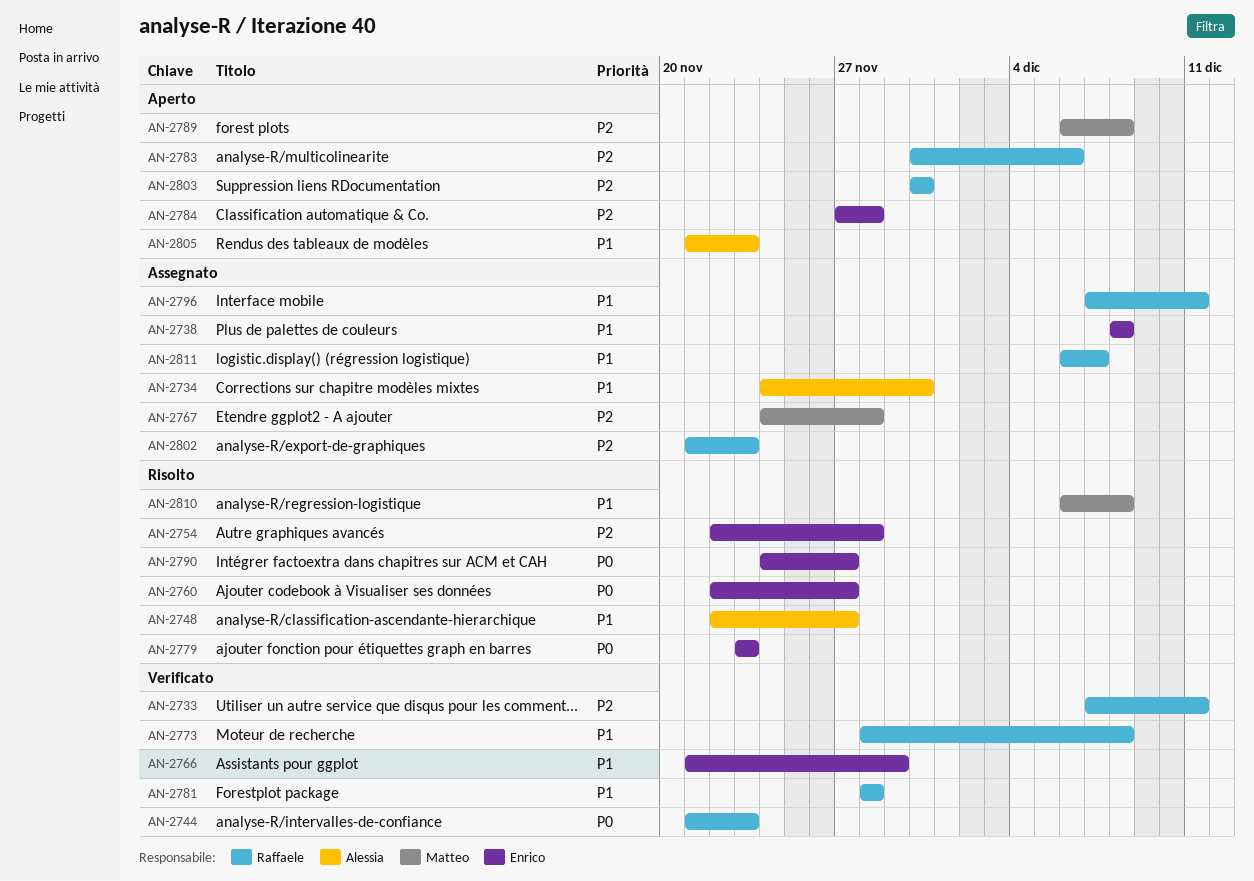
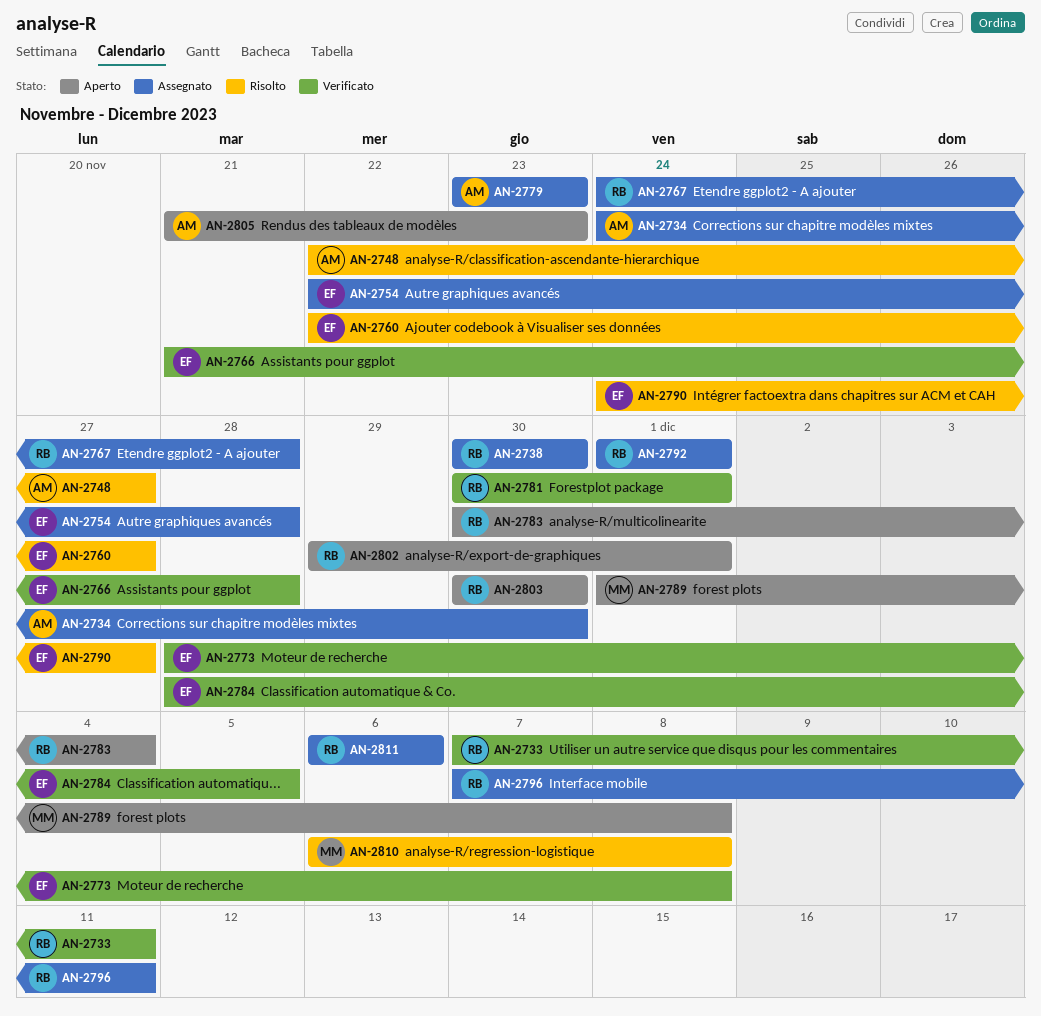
AN-2738, owner: Enrico -> Raffaele
AN-2738, start: Dec 8 -> Nov 30
AN-2738, due: Dec 8 -> Nov 30
AN-2744: present -> none
AN-2754, status: Risolto -> Assegnato
AN-2766, due: Nov 29 -> Nov 28
AN-2767, owner: Matteo -> Raffaele
AN-2773, owner: Raffaele -> Enrico
AN-2779, status: Risolto -> Assegnato
AN-2779, owner: Enrico -> Alessia
AN-2781, start: Nov 28 -> Nov 30
AN-2781, due: Nov 28 -> Dec 1
AN-2783, due: Dec 6 -> Dec 4
AN-2784, status: Aperto -> Verificato
AN-2784, start: Nov 27 -> Nov 28
AN-2784, due: Nov 28 -> Dec 5
AN-2789, start: Dec 6 -> Dec 1
AN-2792: none -> present
AN-2802, status: Assegnato -> Aperto
AN-2802, start: Nov 21 -> Nov 29
AN-2802, due: Nov 23 -> Dec 1
AN-2811, due: Dec 7 -> Dec 6

